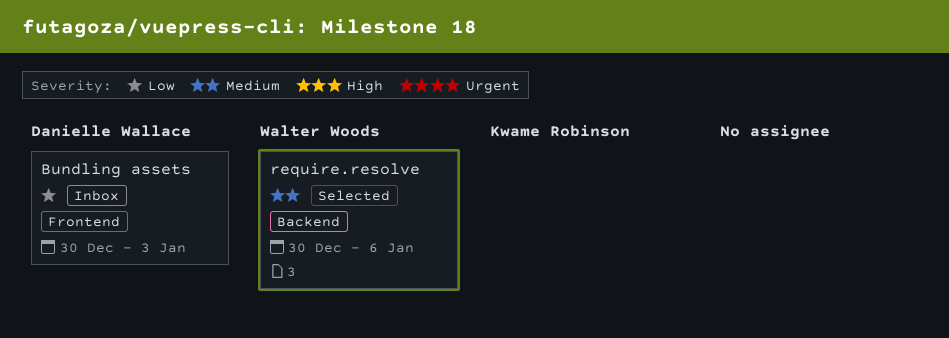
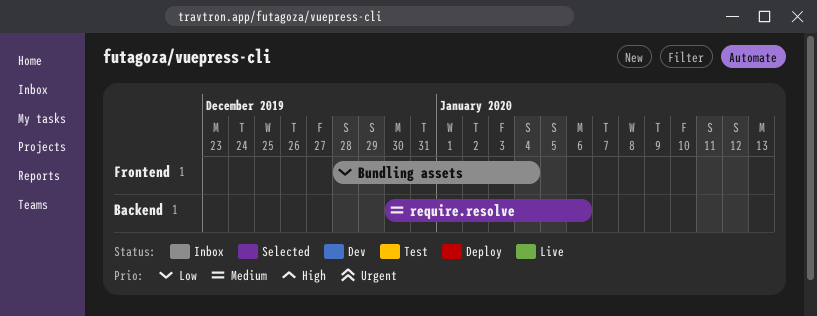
Bundling assets, start: Dec 30 -> Dec 28
Bundling assets, due: Jan 3 -> Jan 4

